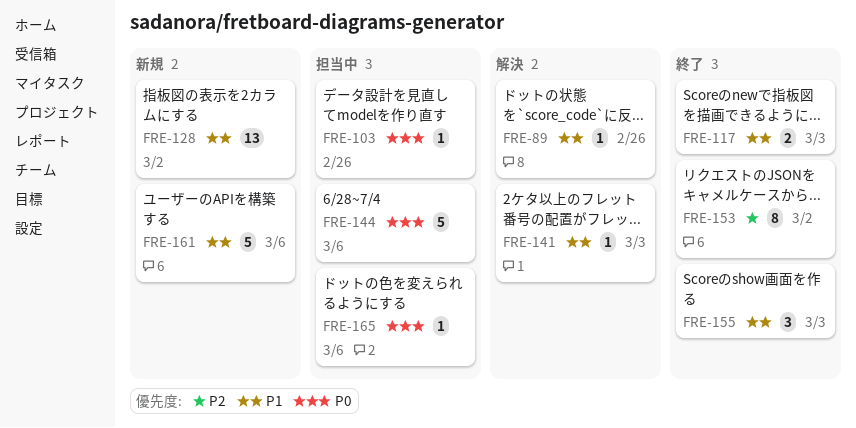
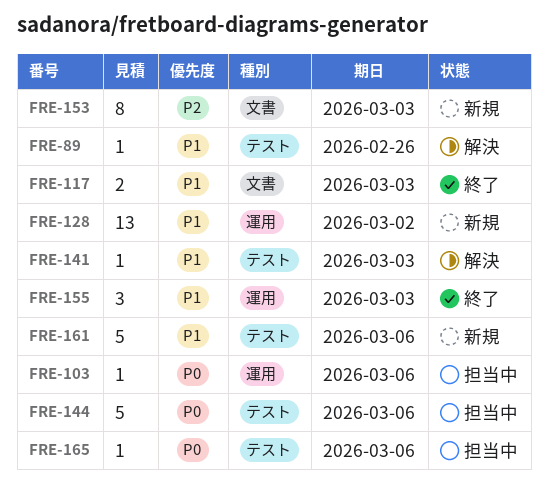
FRE-103, due: Feb 26 -> Mar 6
FRE-153, status: 終了 -> 新規
FRE-153, due: Mar 2 -> Mar 3

